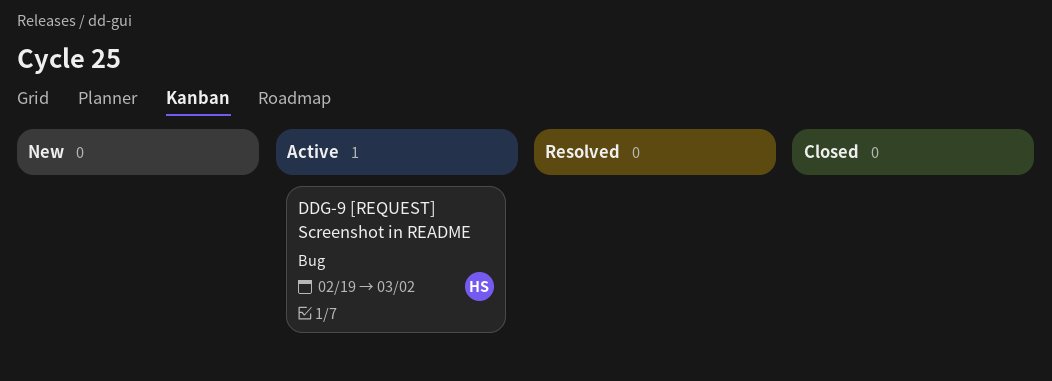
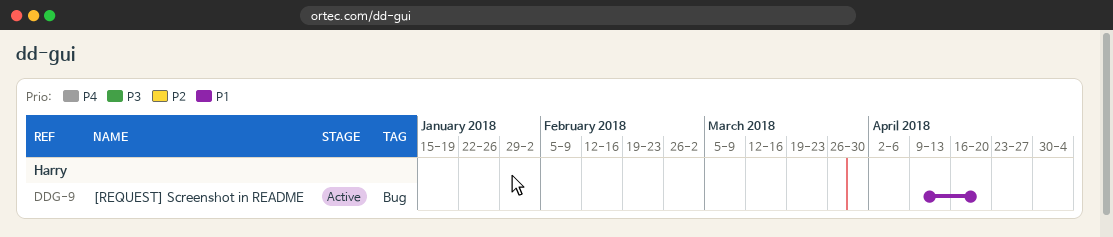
DDG-9, start: Feb 19 -> Apr 9
DDG-9, due: Mar 2 -> Apr 20

